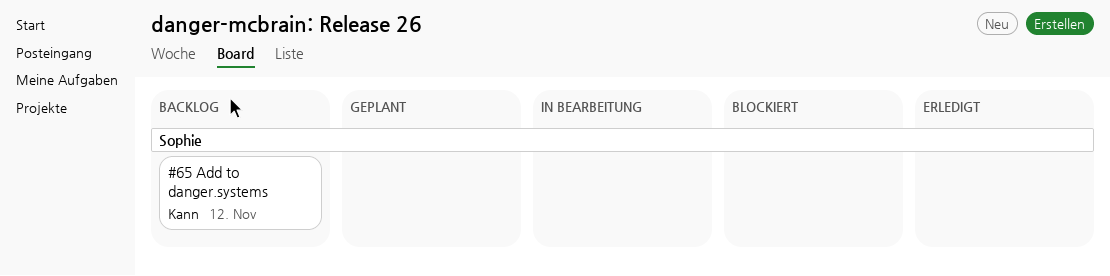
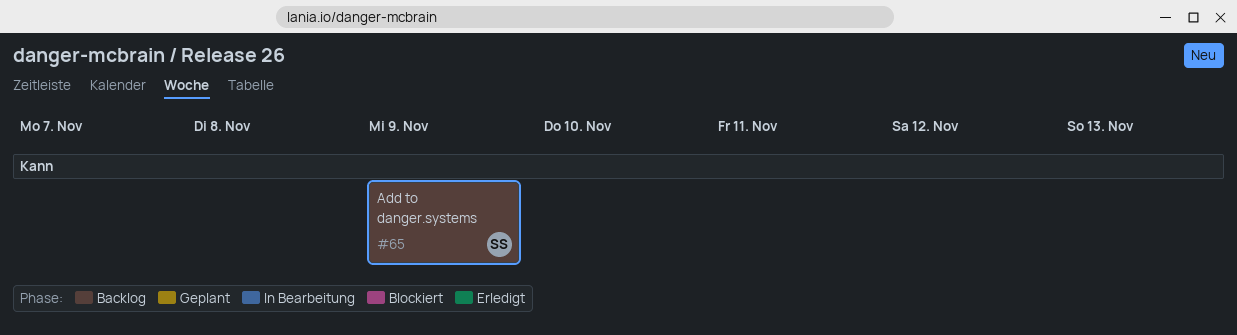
#65, due: Nov 12 -> Nov 9

